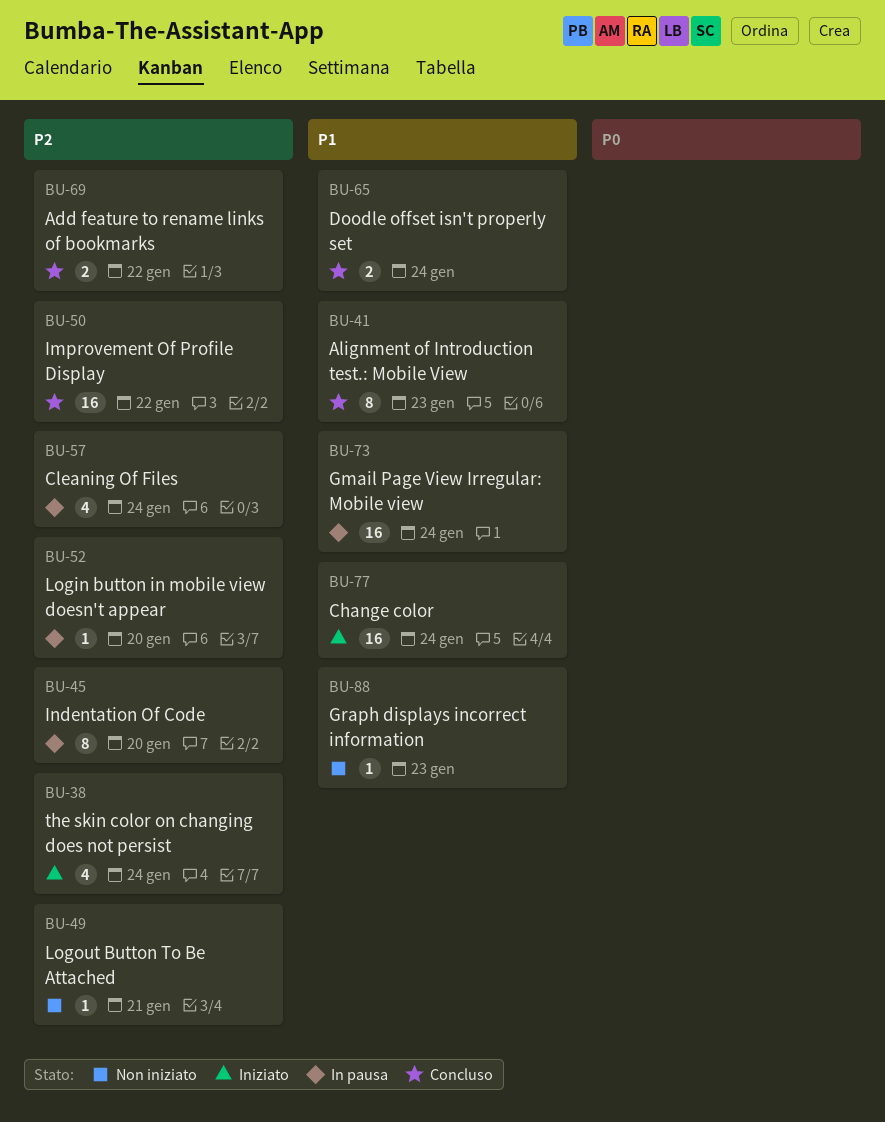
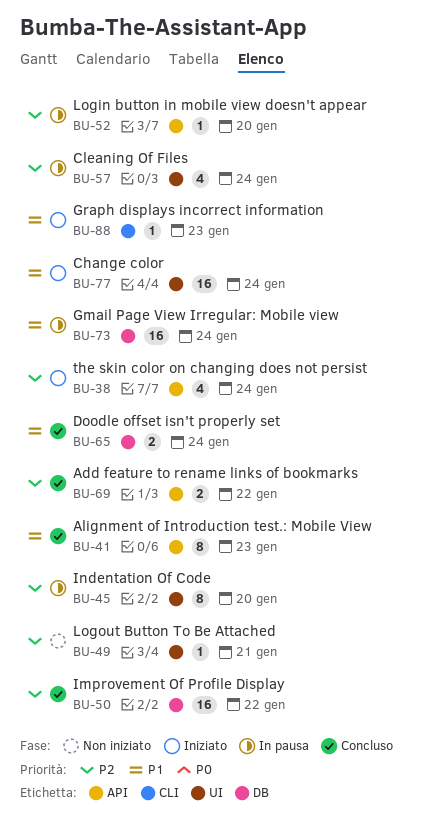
BU-88, status: Non iniziato -> Iniziato

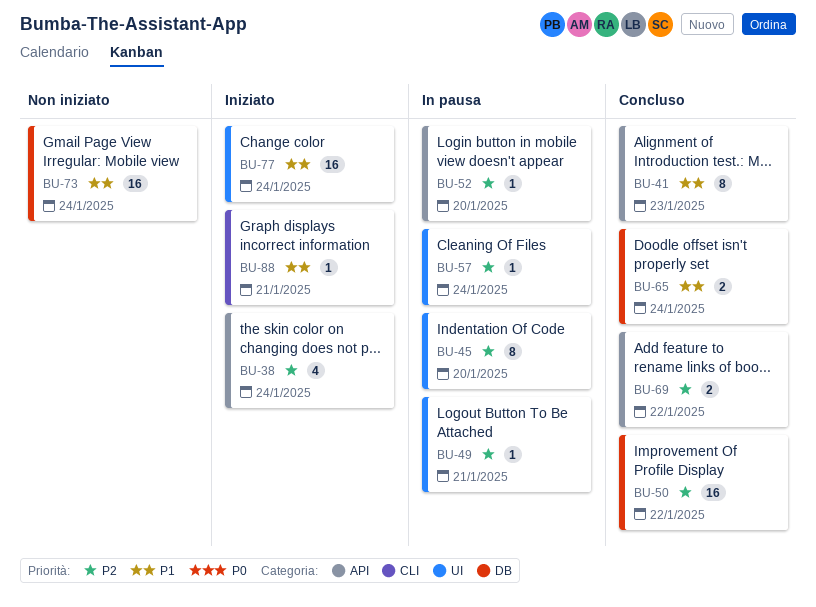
BU-49, status: Non iniziato -> In pausa
BU-57, estimate: 4 -> 1
BU-73, status: In pausa -> Non iniziato
BU-88, due: Jan 23 -> Jan 21

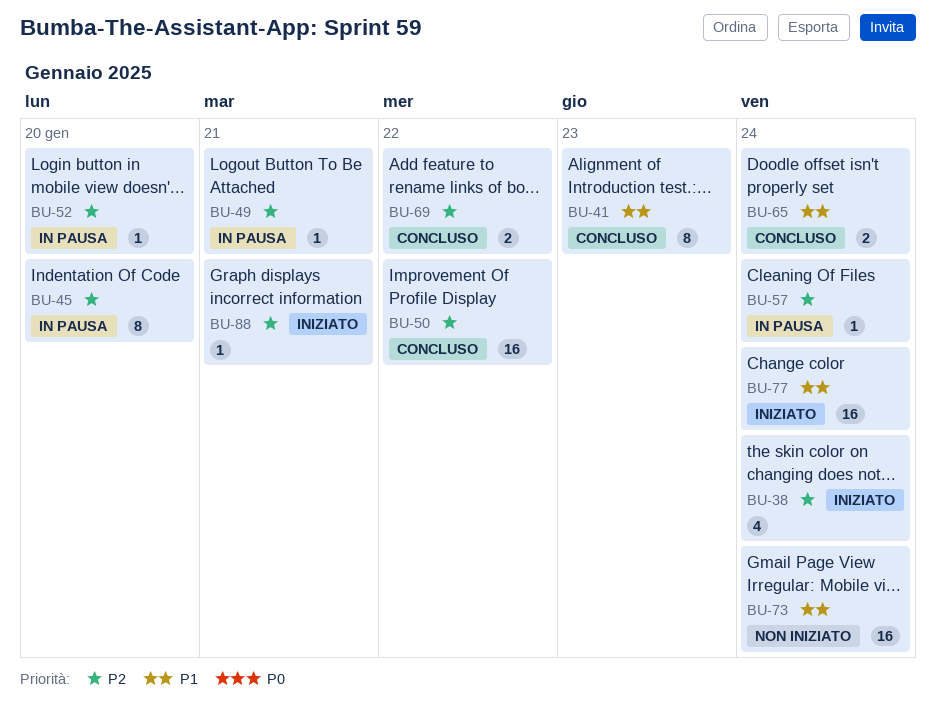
BU-88, priority: P1 -> P2

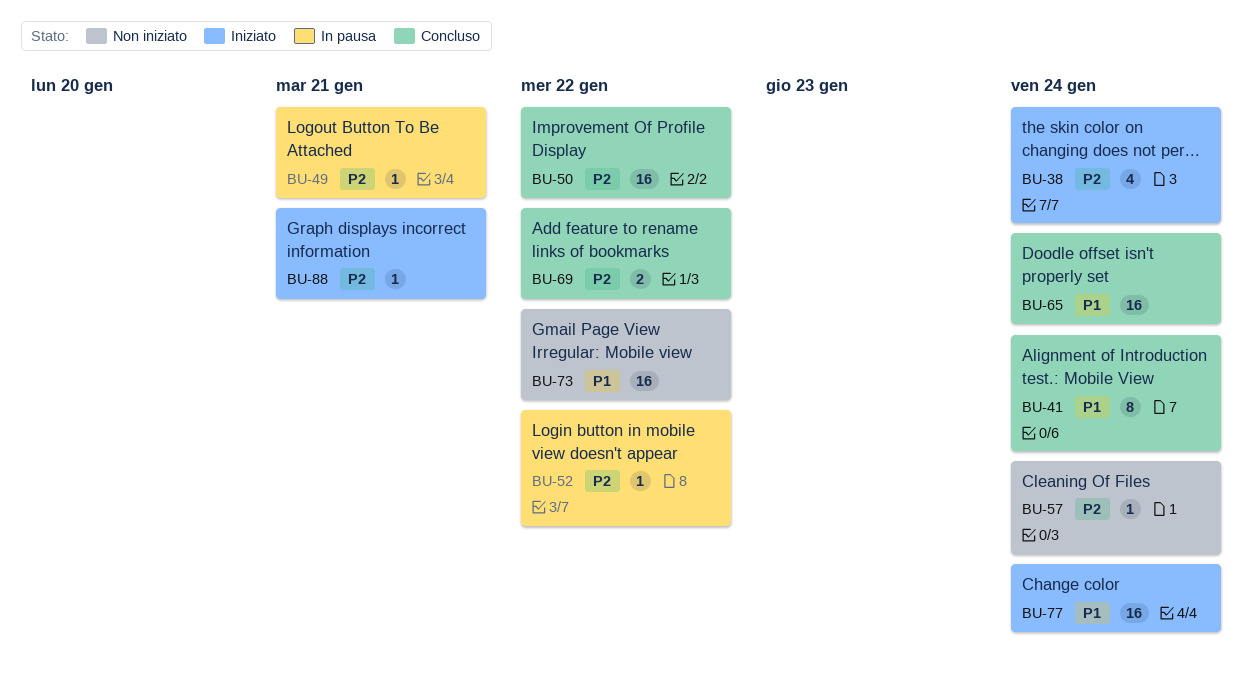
BU-41, due: Jan 23 -> Jan 24
BU-45: present -> none
BU-52, due: Jan 20 -> Jan 22
BU-57, status: In pausa -> Non iniziato
BU-65, estimate: 2 -> 16
BU-73, due: Jan 24 -> Jan 22

